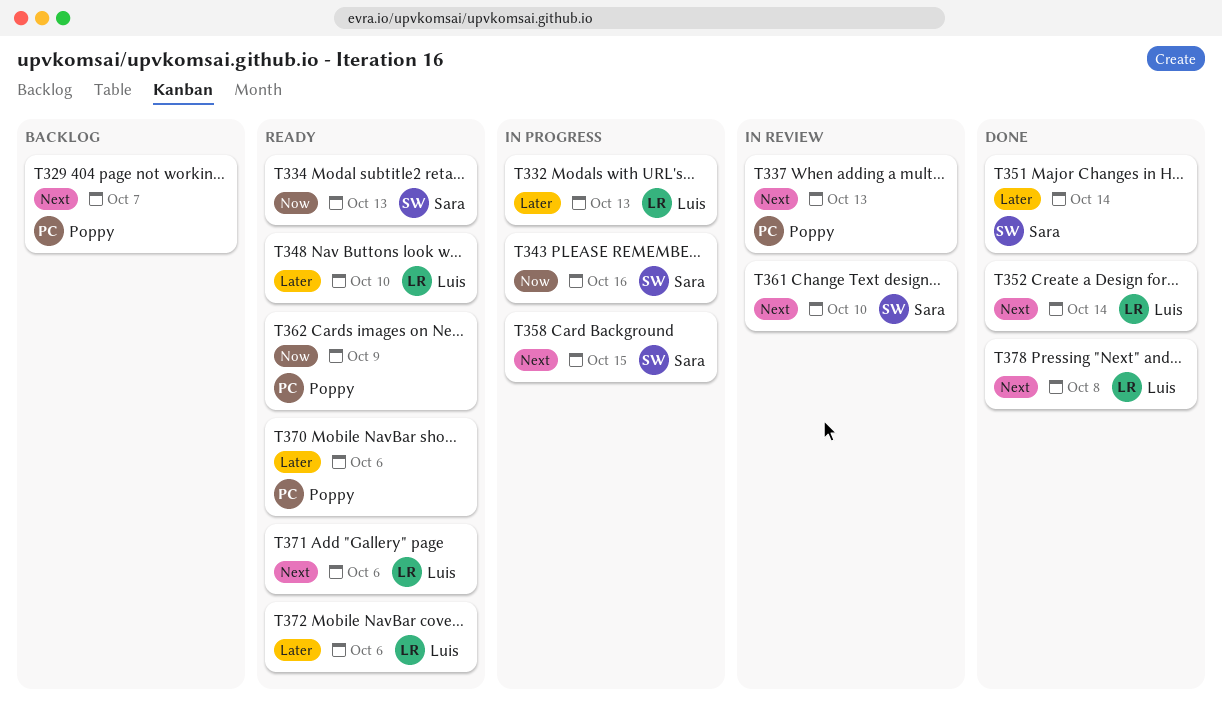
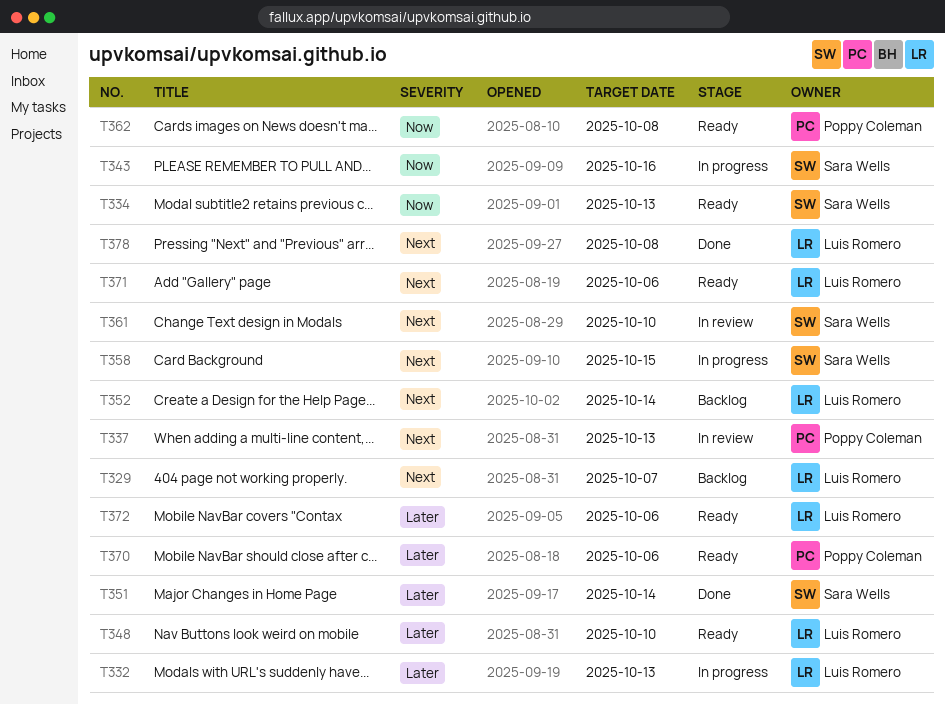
T329, owner: Poppy Coleman -> Luis Romero
T352, status: Done -> Backlog
T362, due: Oct 9 -> Oct 8

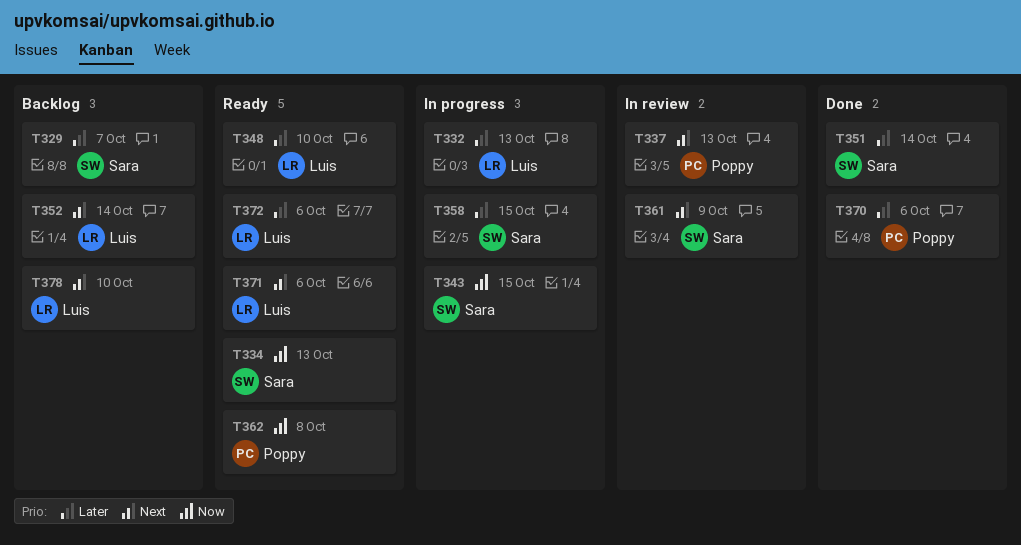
T329, owner: Luis Romero -> Sara Wells
T329, priority: Next -> Later
T343, due: Oct 16 -> Oct 15
T358, priority: Next -> Later
T361, due: Oct 10 -> Oct 9
T370, status: Ready -> Done
T378, status: Done -> Backlog
T378, due: Oct 8 -> Oct 10

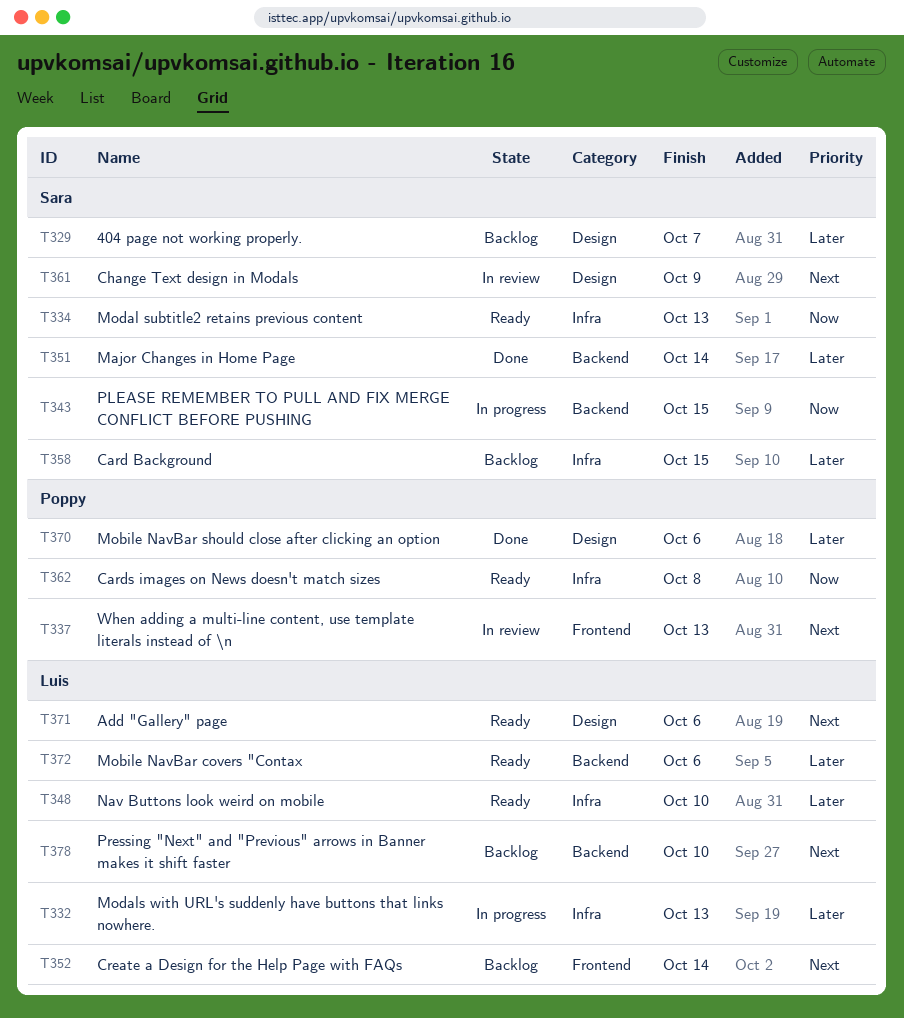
T358, status: In progress -> Backlog

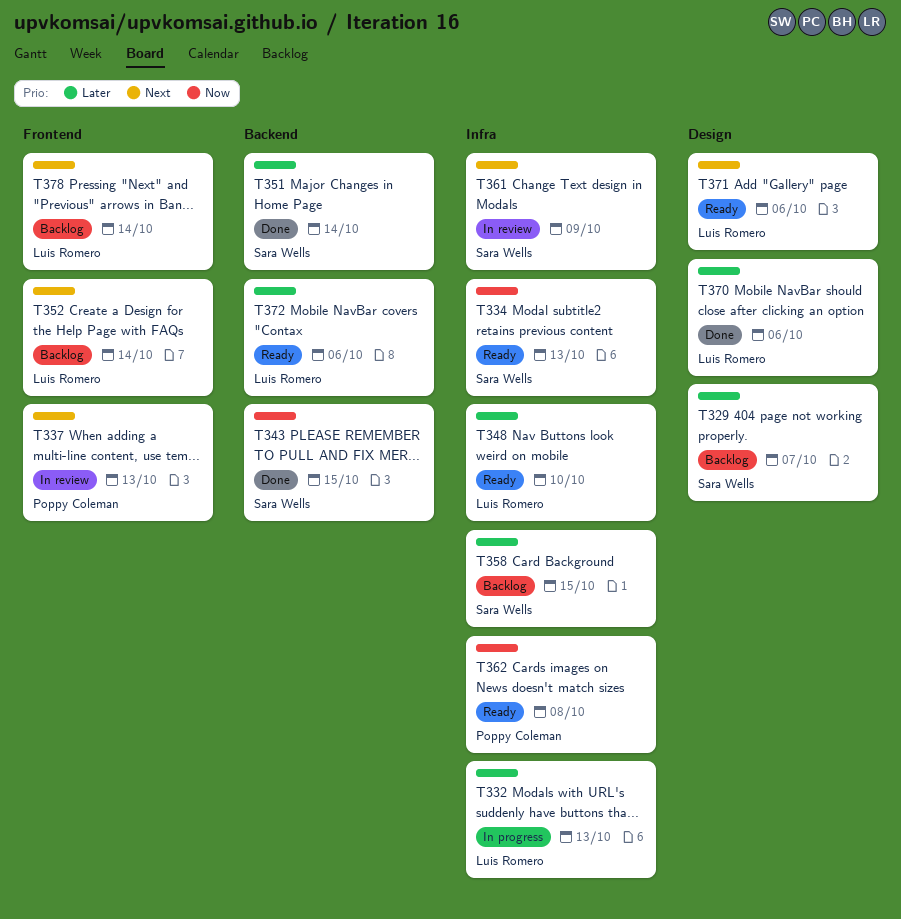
T343, status: In progress -> Done
T361, label: Design -> Infra
T370, owner: Poppy Coleman -> Luis Romero
T378, label: Backend -> Frontend
T378, due: Oct 10 -> Oct 14

